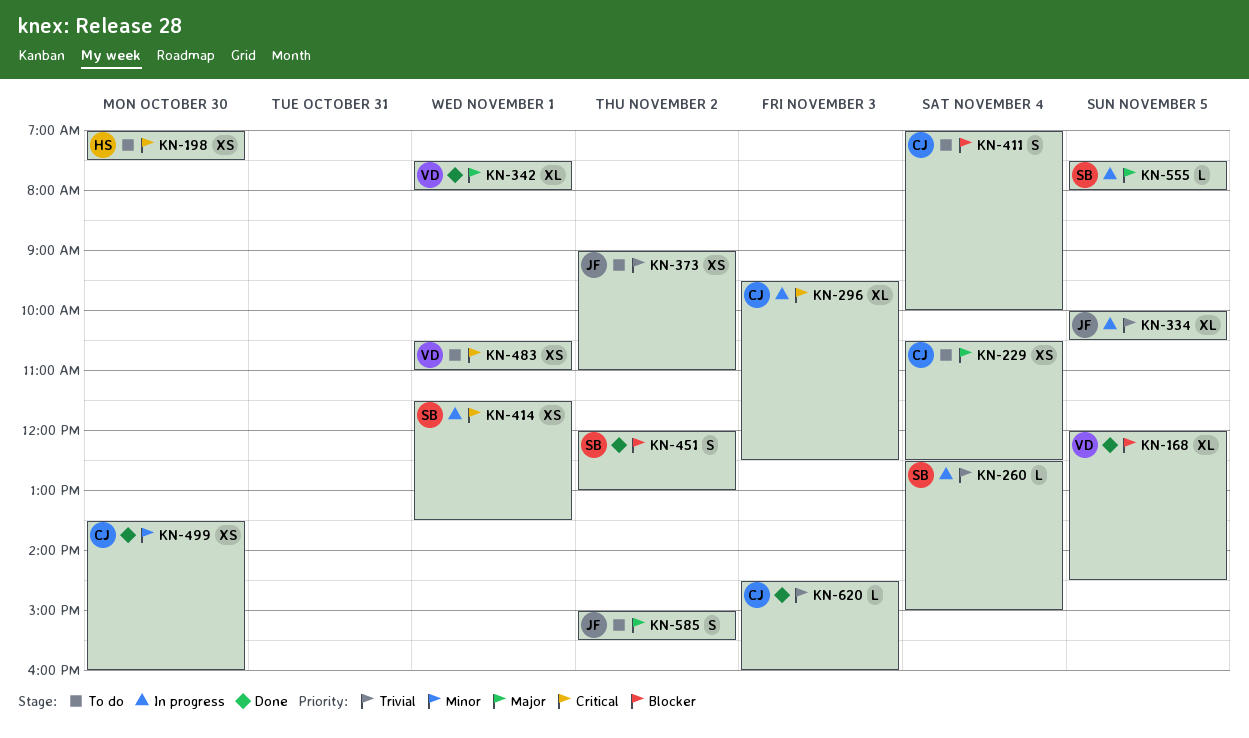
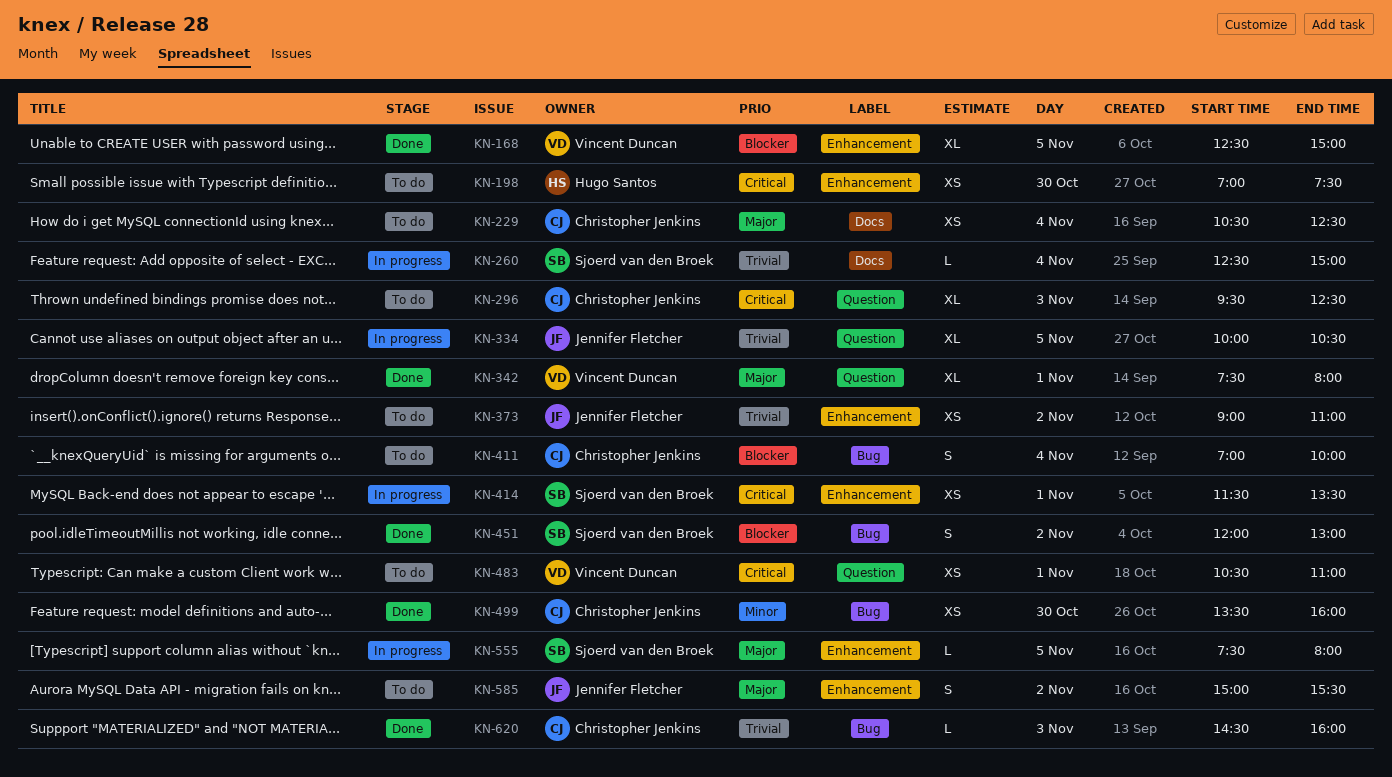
KN-168, begins: 12:00 -> 12:30
KN-168, ends: 14:30 -> 15:00
KN-296, status: In progress -> To do

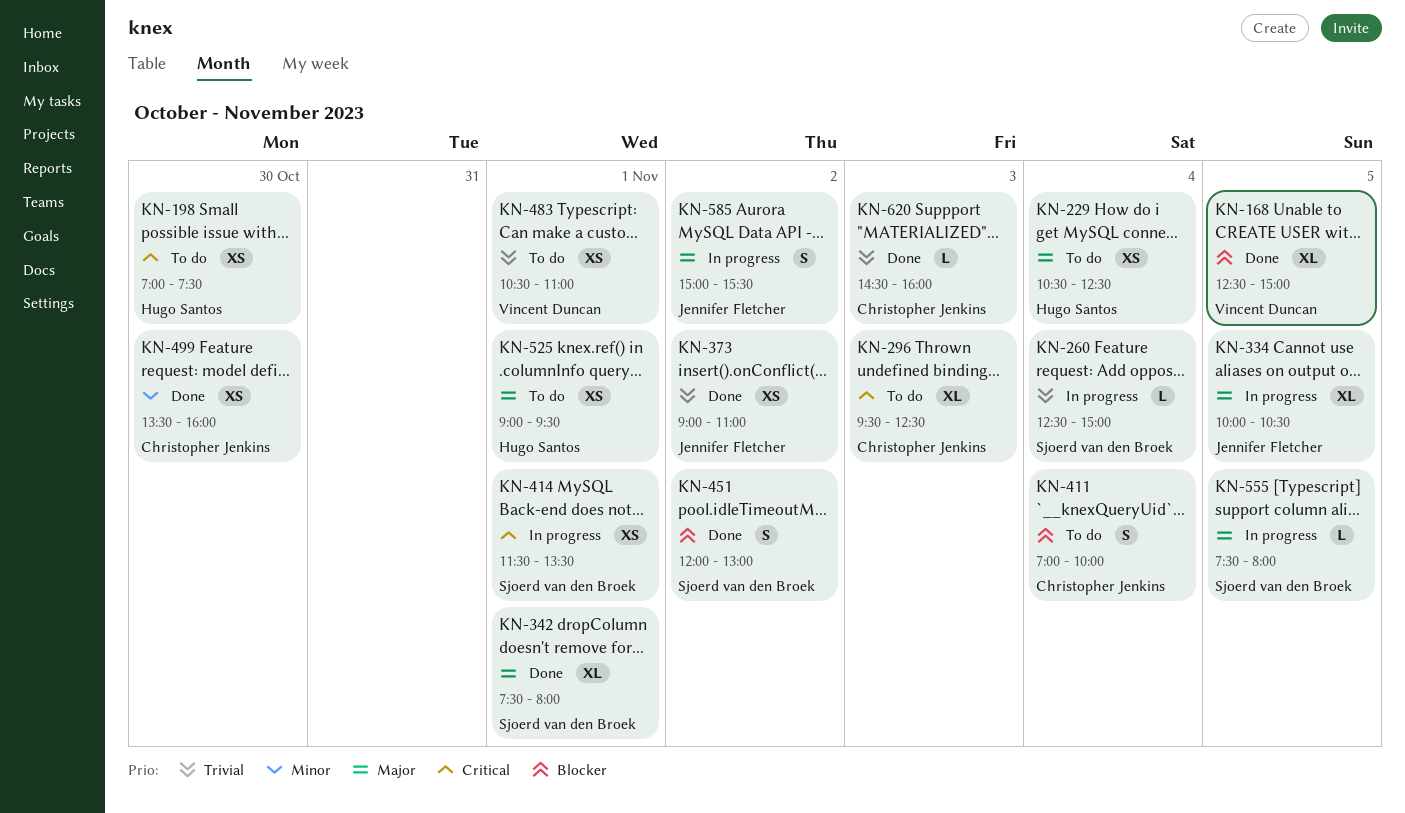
KN-229, owner: Christopher Jenkins -> Hugo Santos
KN-334, priority: Trivial -> Major
KN-342, owner: Vincent Duncan -> Sjoerd van den Broek
KN-373, status: To do -> Done
KN-483, priority: Critical -> Trivial
KN-525: none -> present
KN-585, status: To do -> In progress

